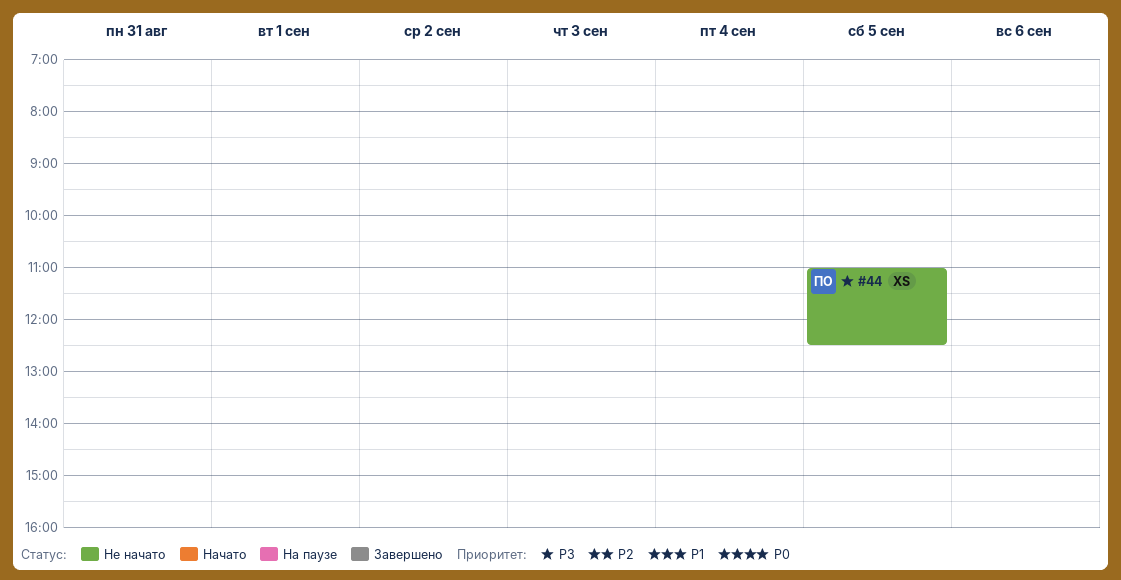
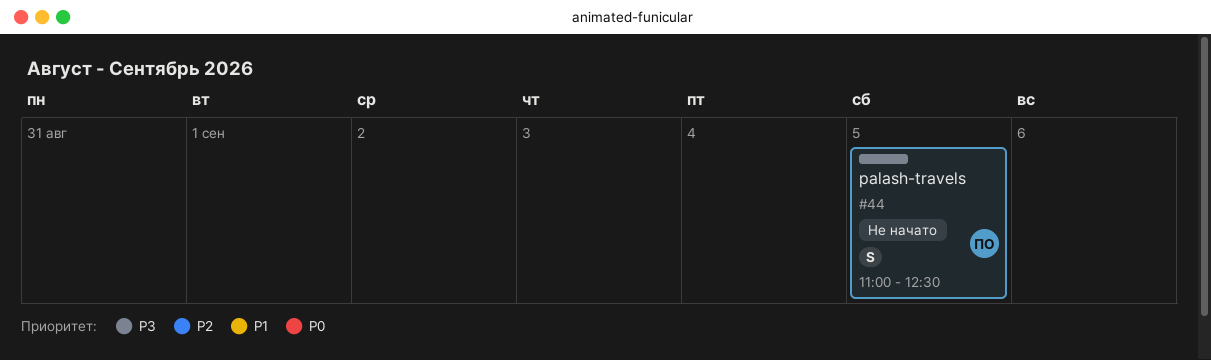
#44, estimate: XS -> S

